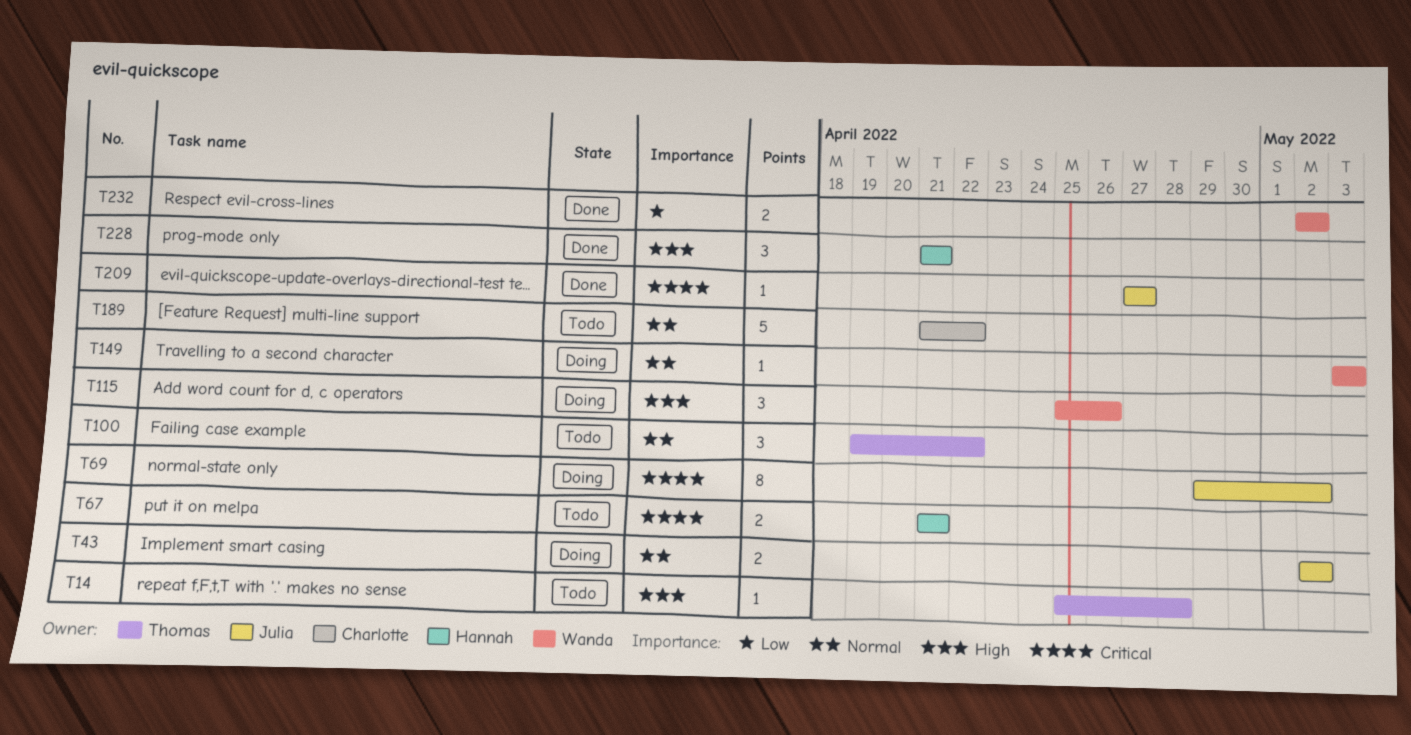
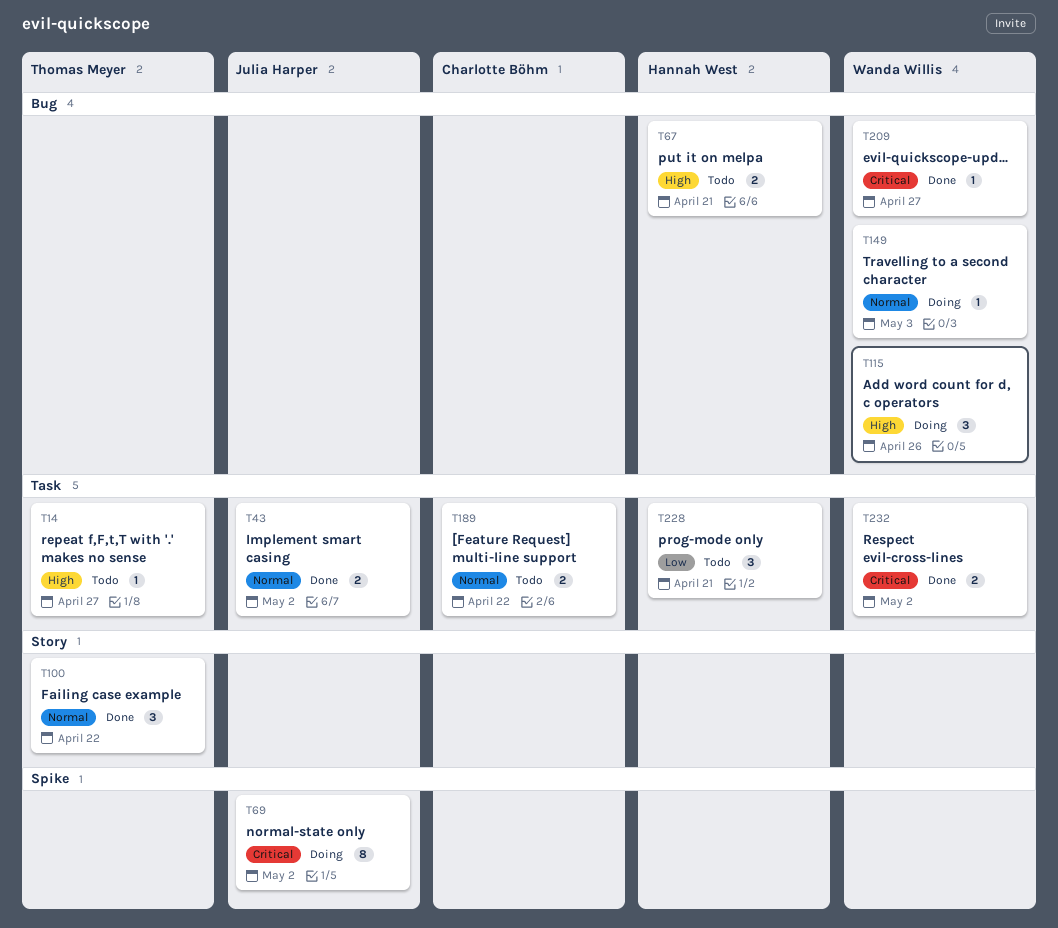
T14, due: Apr 28 -> Apr 27
T43, status: Doing -> Done
T67, priority: Critical -> High
T100, status: Todo -> Done
T189, estimate: 5 -> 2
T209, owner: Julia Harper -> Wanda Willis
T228, status: Done -> Todo
T228, priority: High -> Low
T232, priority: Low -> Critical

